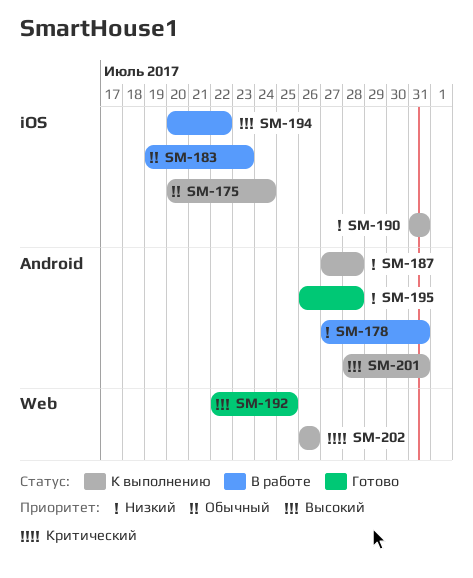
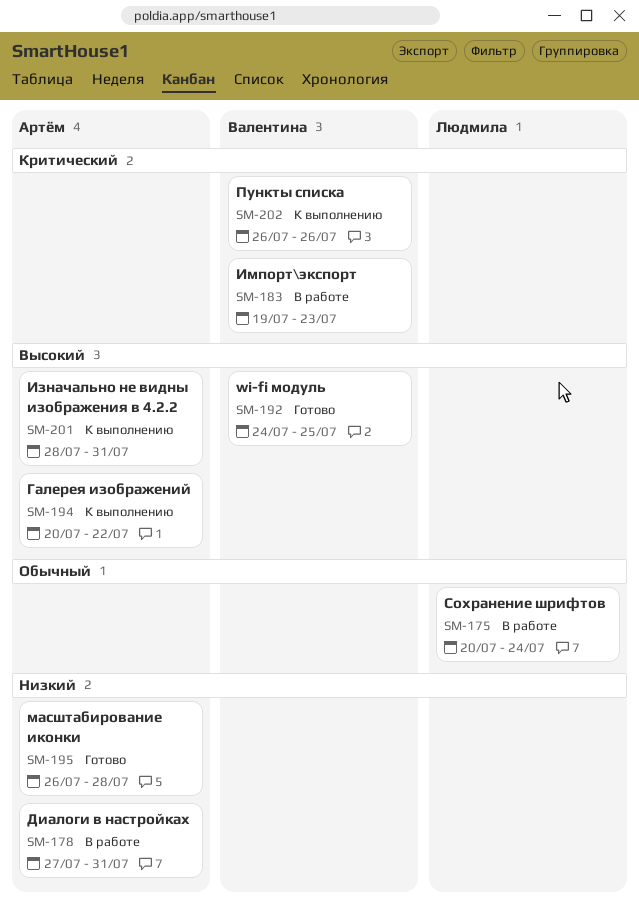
SM-175, status: К выполнению -> В работе
SM-183, priority: Обычный -> Критический
SM-187: present -> none
SM-190: present -> none
SM-192, start: Jul 22 -> Jul 24
SM-194, status: В работе -> К выполнению

